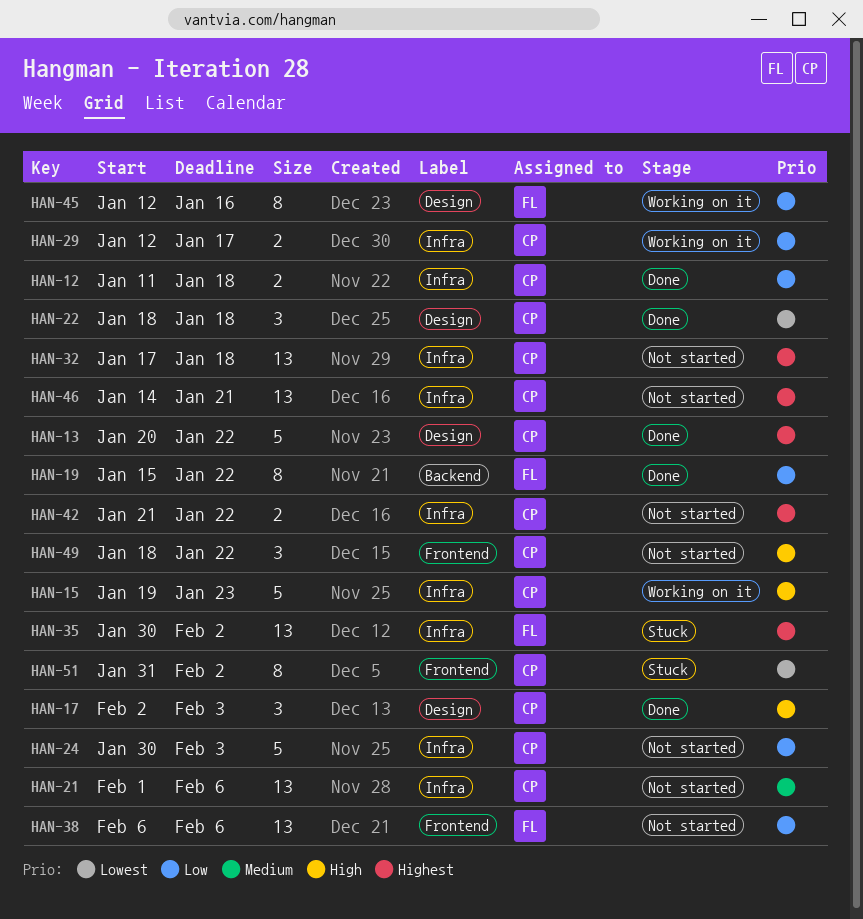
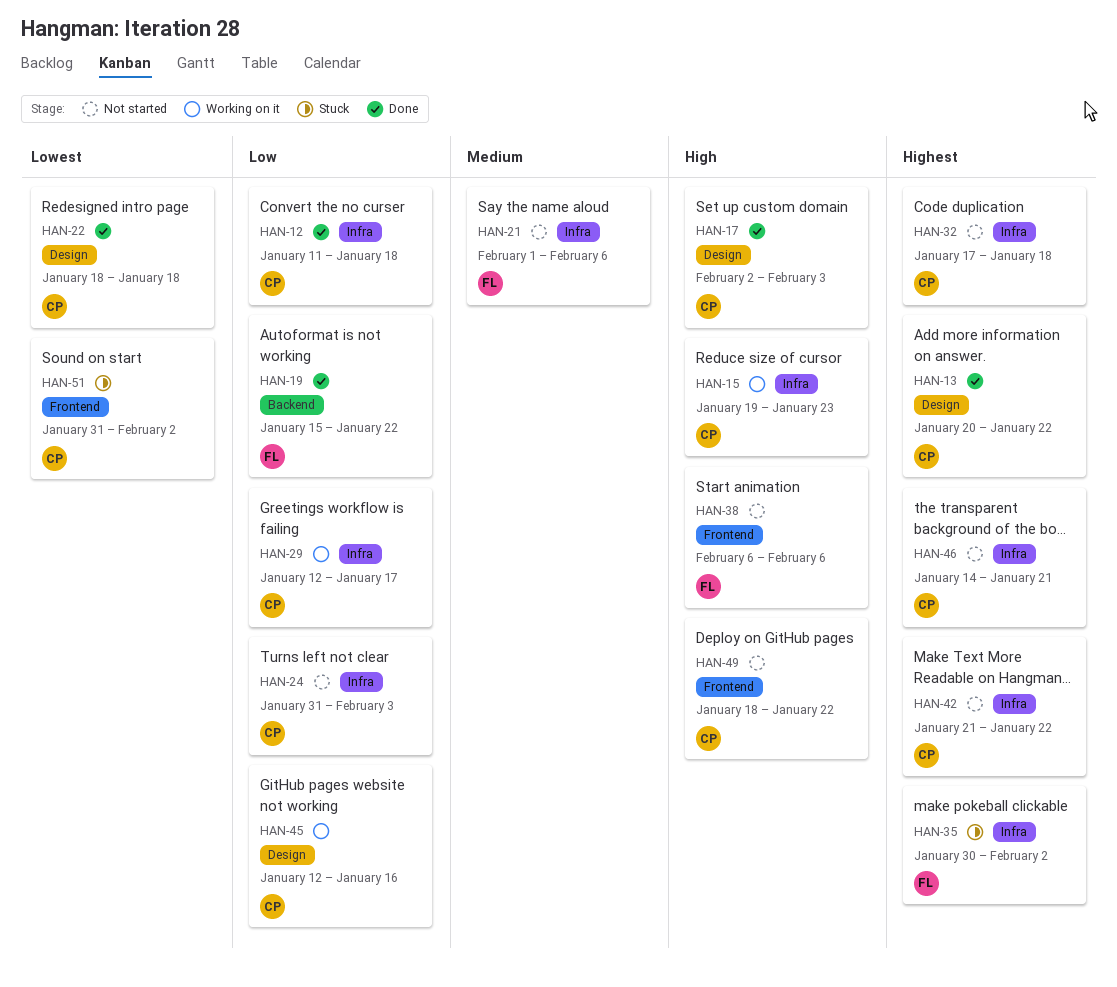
HAN-21, owner: CP -> FL
HAN-24, start: Jan 30 -> Jan 31
HAN-38, priority: Low -> High
HAN-45, owner: FL -> CP

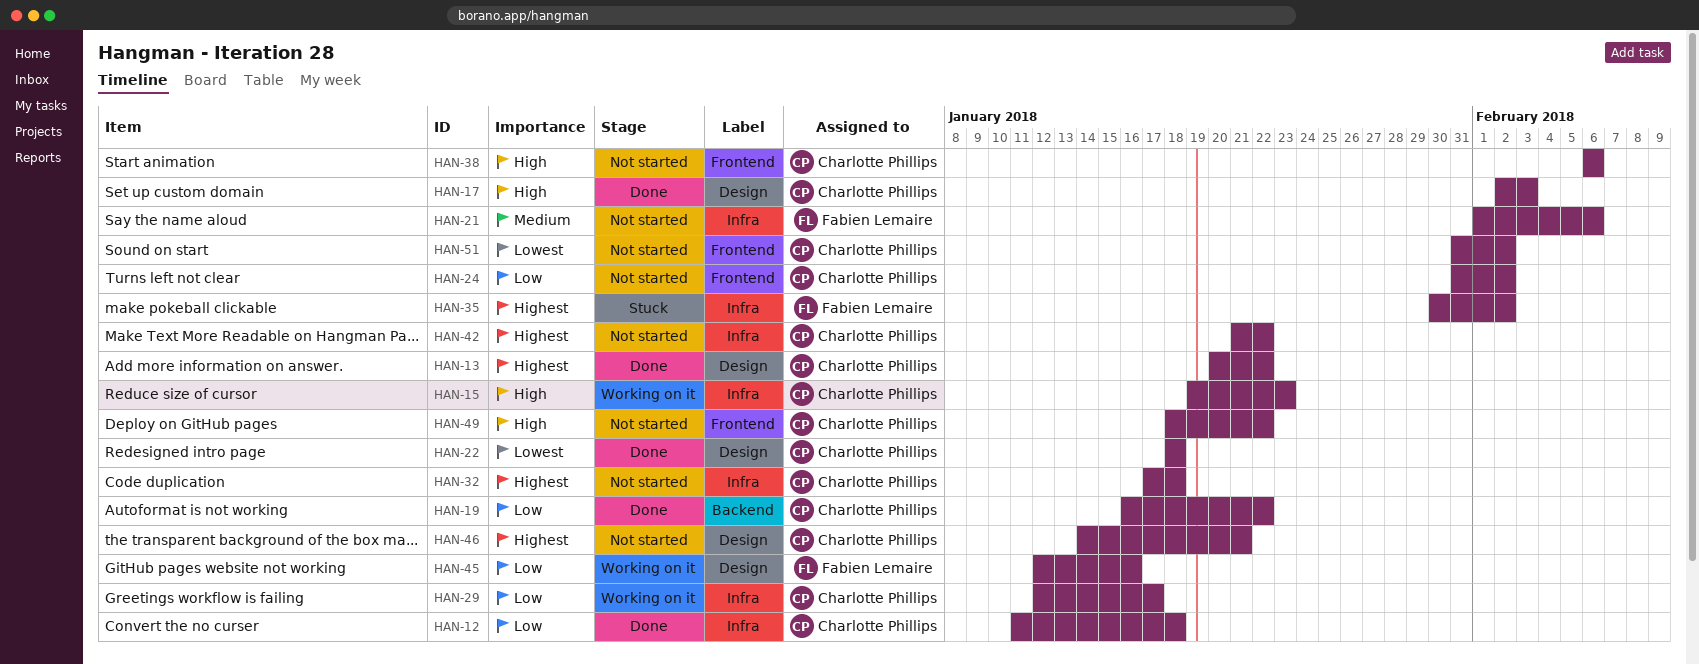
HAN-19, owner: Fabien Lemaire -> Charlotte Phillips
HAN-19, start: Jan 15 -> Jan 16
HAN-24, label: Infra -> Frontend
HAN-24, due: Feb 3 -> Feb 2
HAN-38, owner: Fabien Lemaire -> Charlotte Phillips
HAN-45, owner: Charlotte Phillips -> Fabien Lemaire
HAN-46, label: Infra -> Design
HAN-51, status: Stuck -> Not started

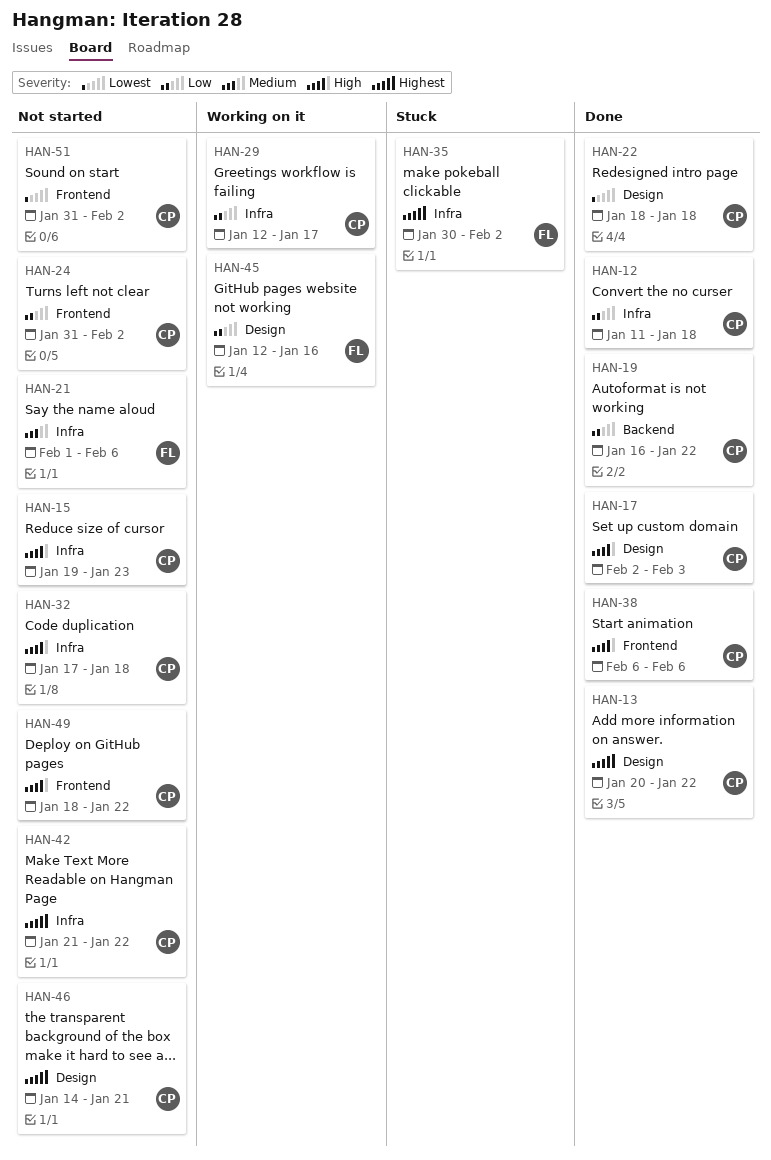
HAN-15, status: Working on it -> Not started
HAN-32, priority: Highest -> High
HAN-38, status: Not started -> Done

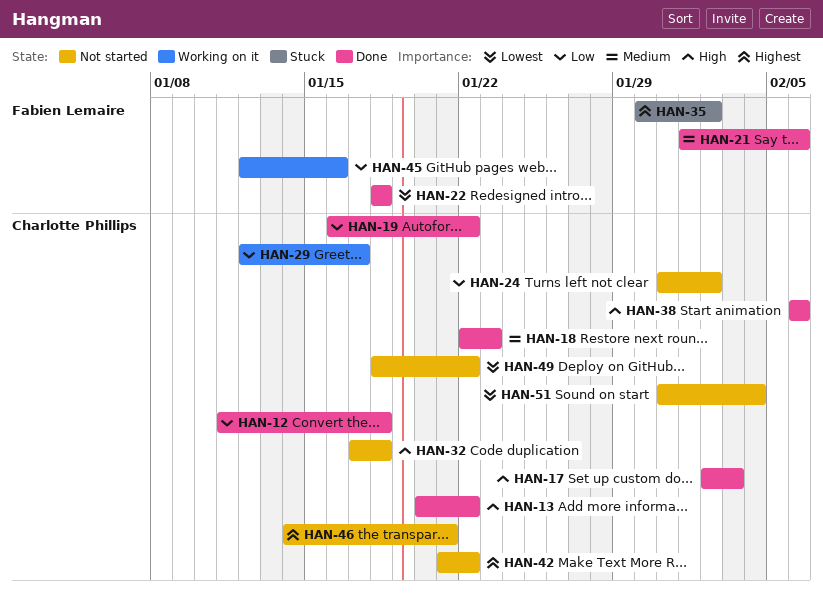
HAN-13, priority: Highest -> High
HAN-15: present -> none
HAN-18: none -> present
HAN-21, status: Not started -> Done
HAN-22, owner: Charlotte Phillips -> Fabien Lemaire
HAN-49, priority: High -> Lowest
HAN-51, due: Feb 2 -> Feb 4

